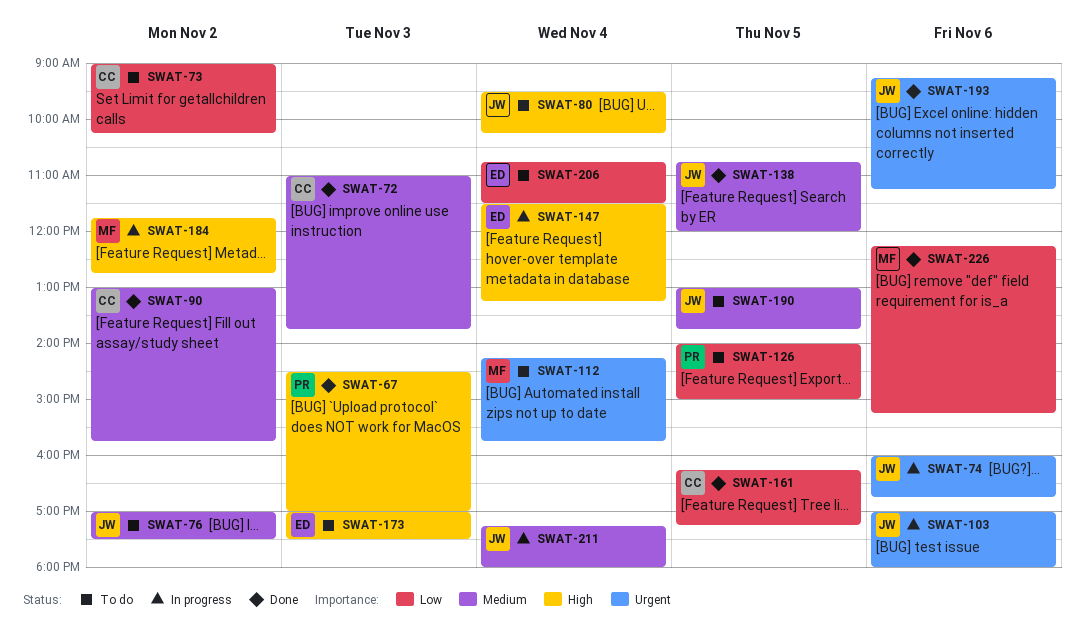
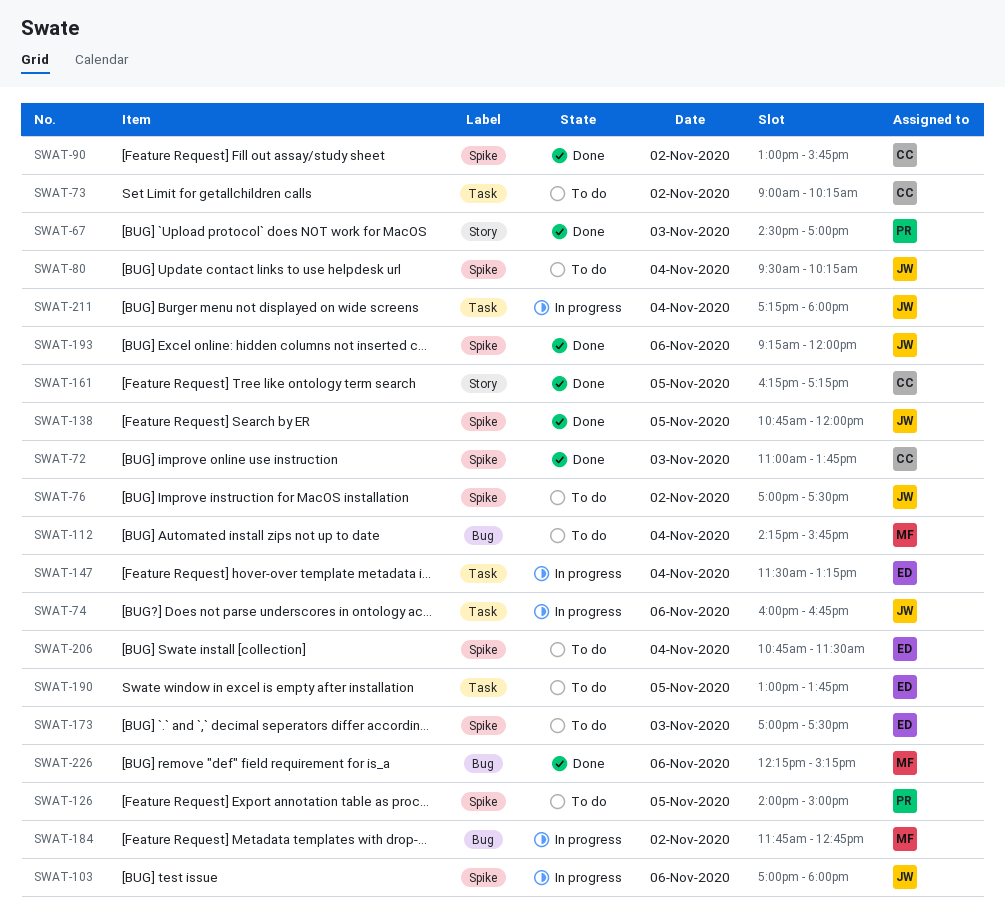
SWAT-190, owner: JW -> ED
SWAT-193, ends: 11:15 -> 12:00

